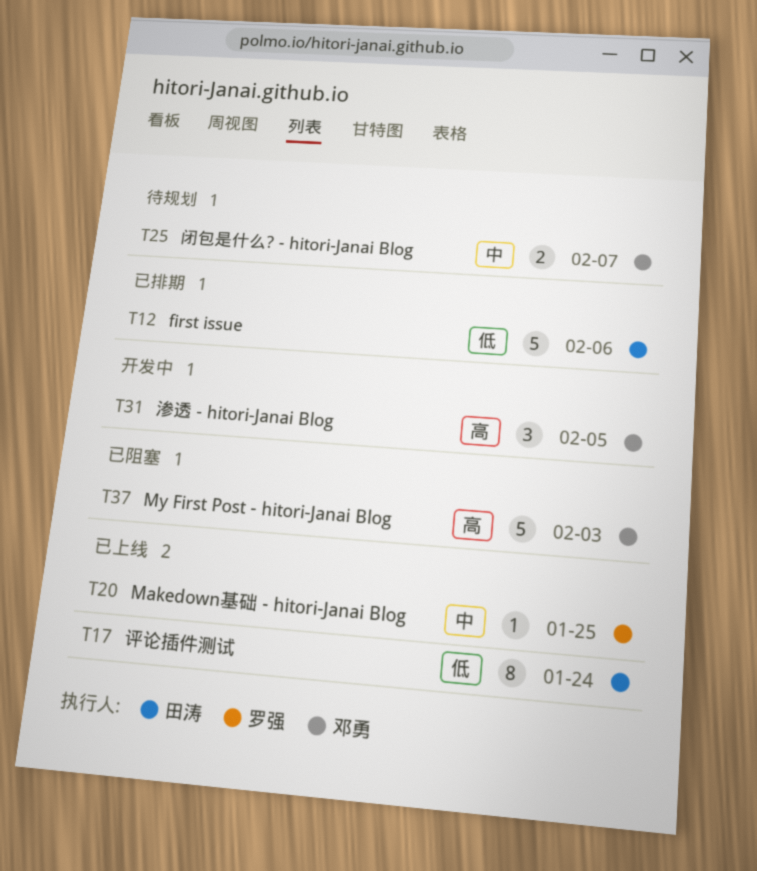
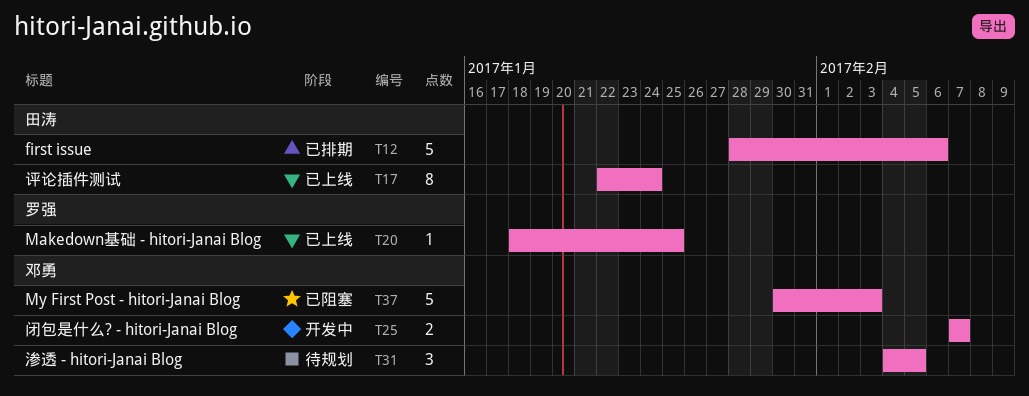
T25, status: 待规划 -> 开发中
T31, status: 开发中 -> 待规划

